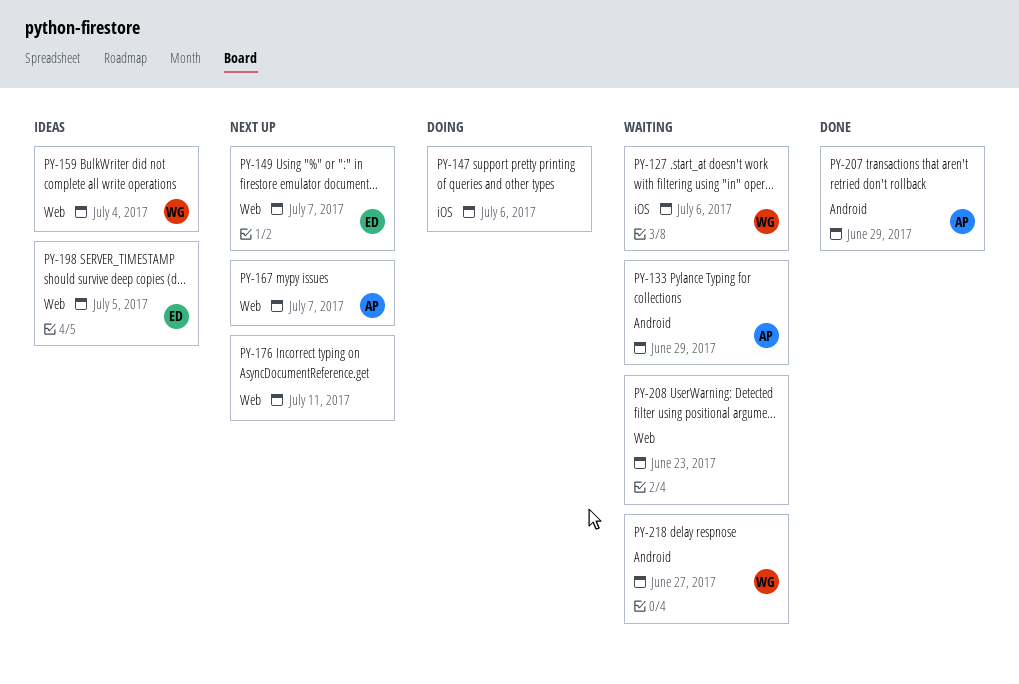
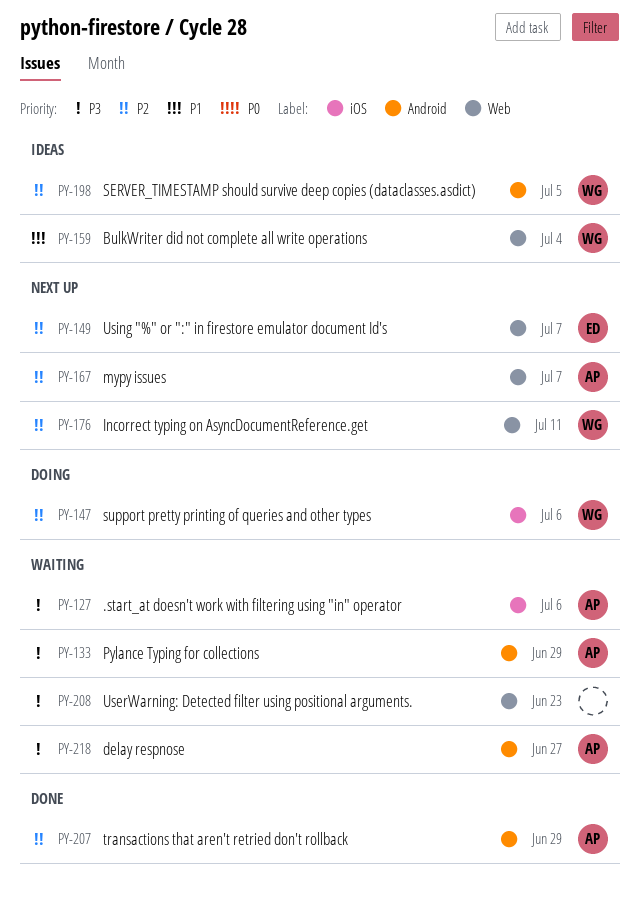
PY-127, owner: WG -> AP
PY-147, owner: none -> WG
PY-176, owner: none -> WG
PY-198, owner: ED -> WG
PY-198, label: Web -> Android
PY-218, owner: WG -> AP

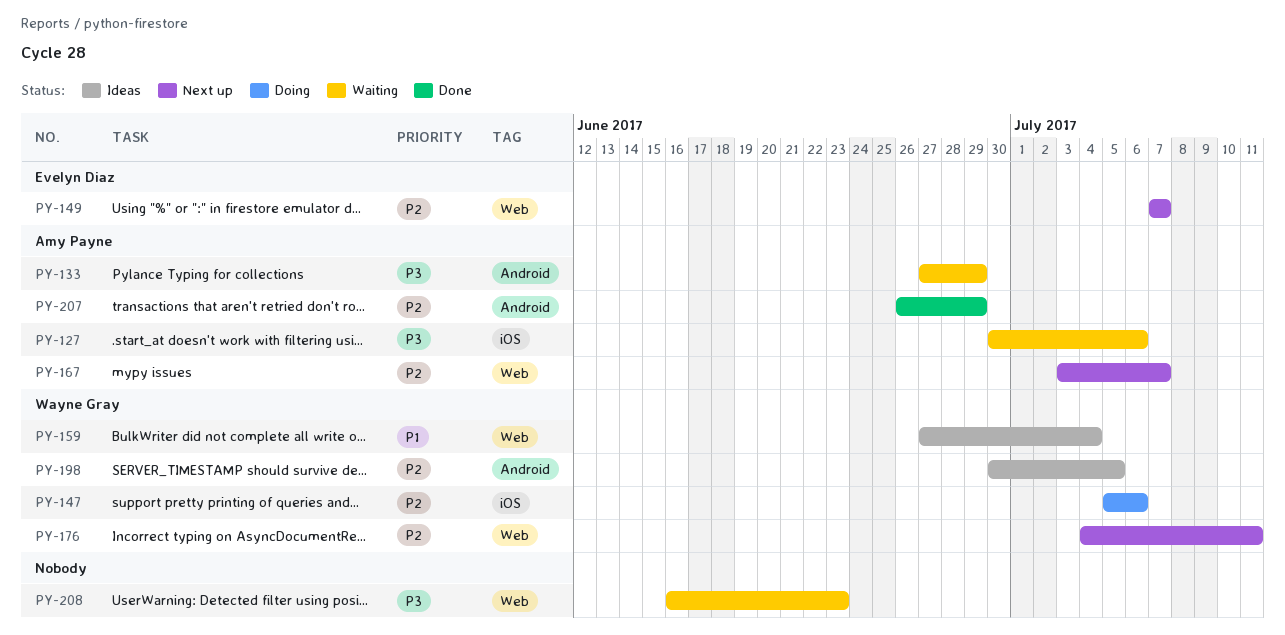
PY-218: present -> none

